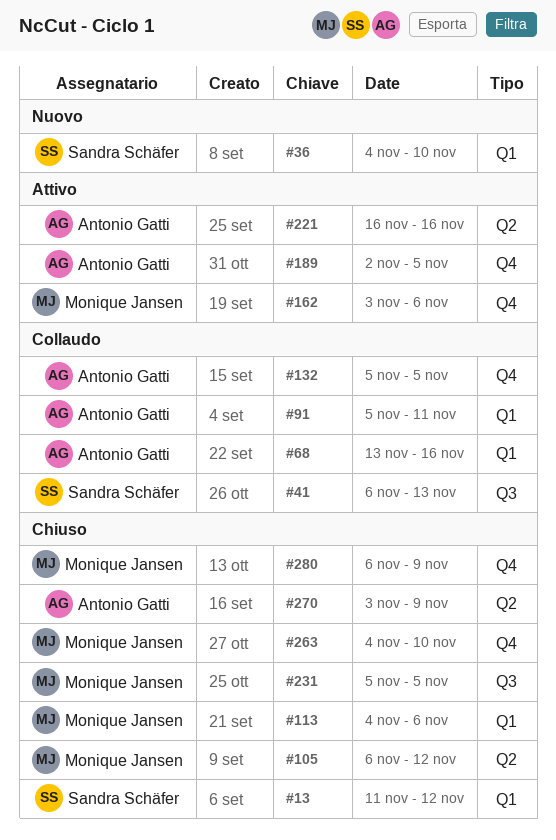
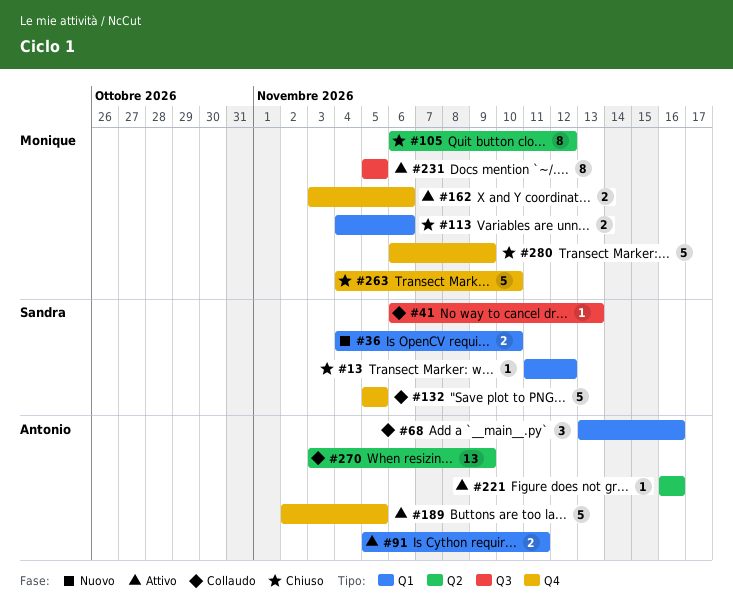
#91, status: Collaudo -> Attivo
#132, owner: Antonio Gatti -> Sandra Schäfer
#231, status: Chiuso -> Attivo
#270, status: Chiuso -> Collaudo

